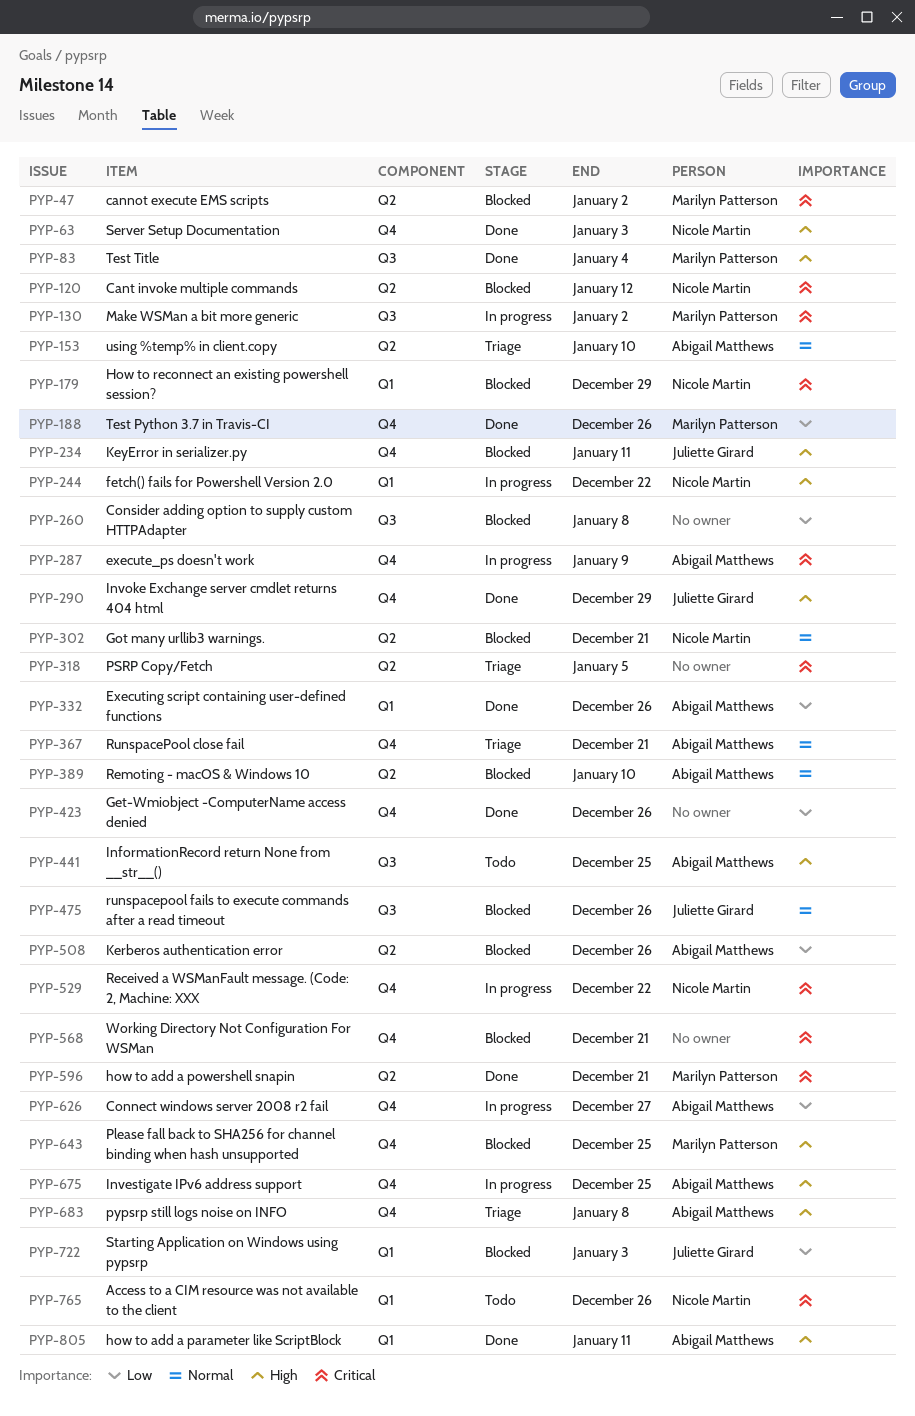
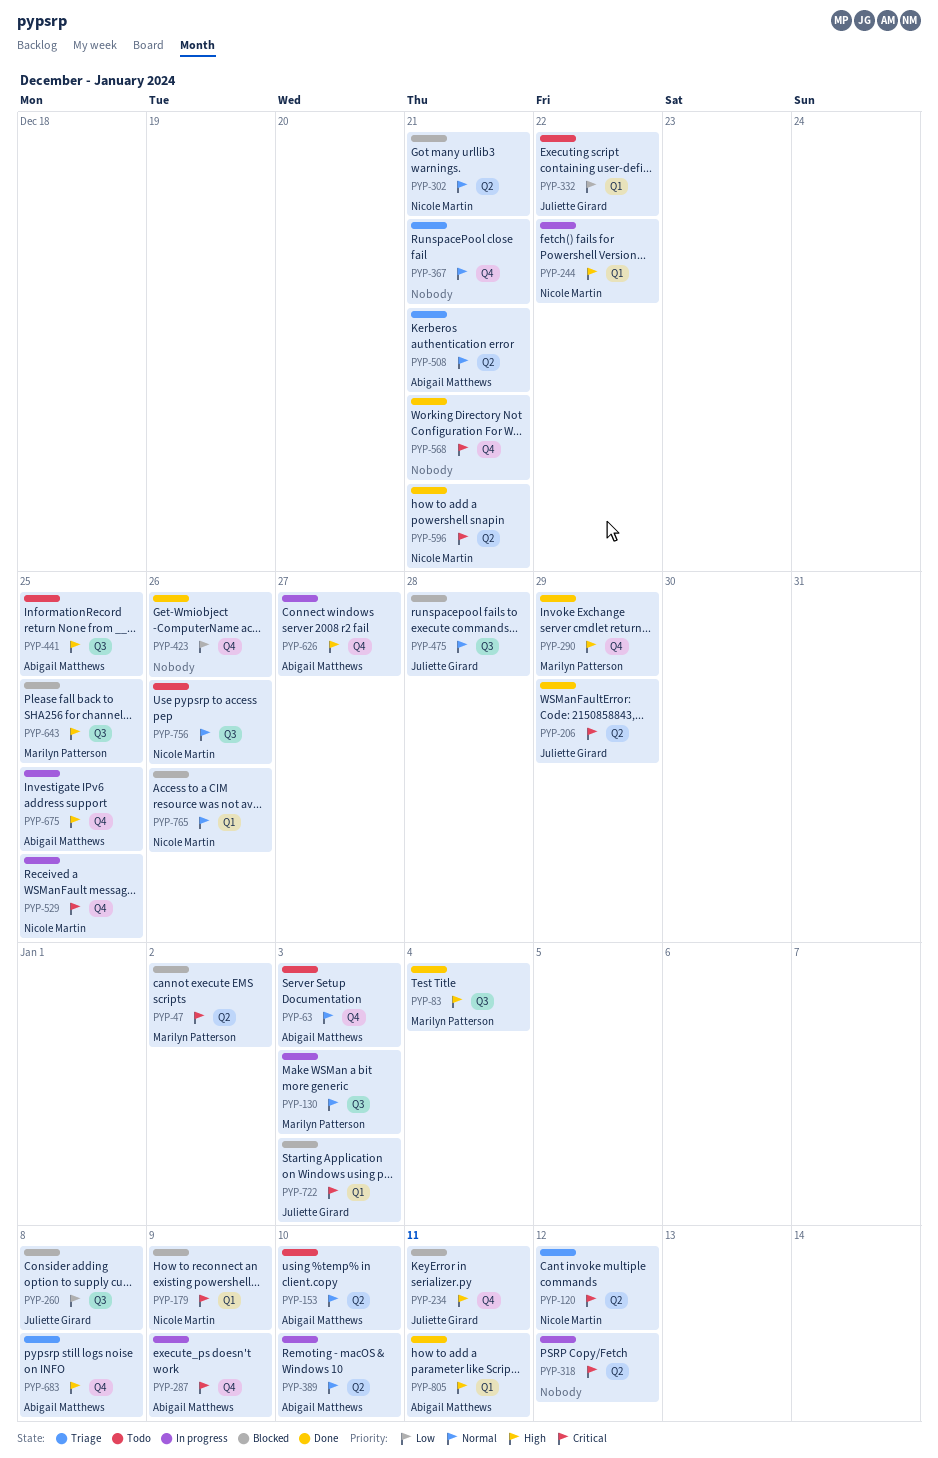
PYP-63, status: Done -> Todo
PYP-63, owner: Nicole Martin -> Abigail Matthews
PYP-63, priority: High -> Normal
PYP-120, status: Blocked -> Triage
PYP-130, priority: Critical -> Normal
PYP-130, due: Jan 2 -> Jan 3
PYP-153, status: Triage -> Todo
PYP-179, due: Dec 29 -> Jan 9
PYP-188: present -> none
PYP-206: none -> present
PYP-260, owner: none -> Juliette Girard
PYP-290, owner: Juliette Girard -> Marilyn Patterson
PYP-318, status: Triage -> In progress
PYP-318, due: Jan 5 -> Jan 12
PYP-332, status: Done -> Todo
PYP-332, owner: Abigail Matthews -> Juliette Girard
PYP-332, due: Dec 26 -> Dec 22
PYP-367, owner: Abigail Matthews -> none
PYP-389, status: Blocked -> In progress
PYP-475, due: Dec 26 -> Dec 28
PYP-508, status: Blocked -> Triage
PYP-508, priority: Low -> Normal
PYP-508, due: Dec 26 -> Dec 21
PYP-529, due: Dec 22 -> Dec 25
PYP-568, status: Blocked -> Done
PYP-596, owner: Marilyn Patterson -> Nicole Martin
PYP-626, priority: Low -> High
PYP-643, label: Q4 -> Q3
PYP-722, priority: Low -> Critical
PYP-756: none -> present
PYP-765, status: Todo -> Blocked
PYP-765, priority: Critical -> Normal

